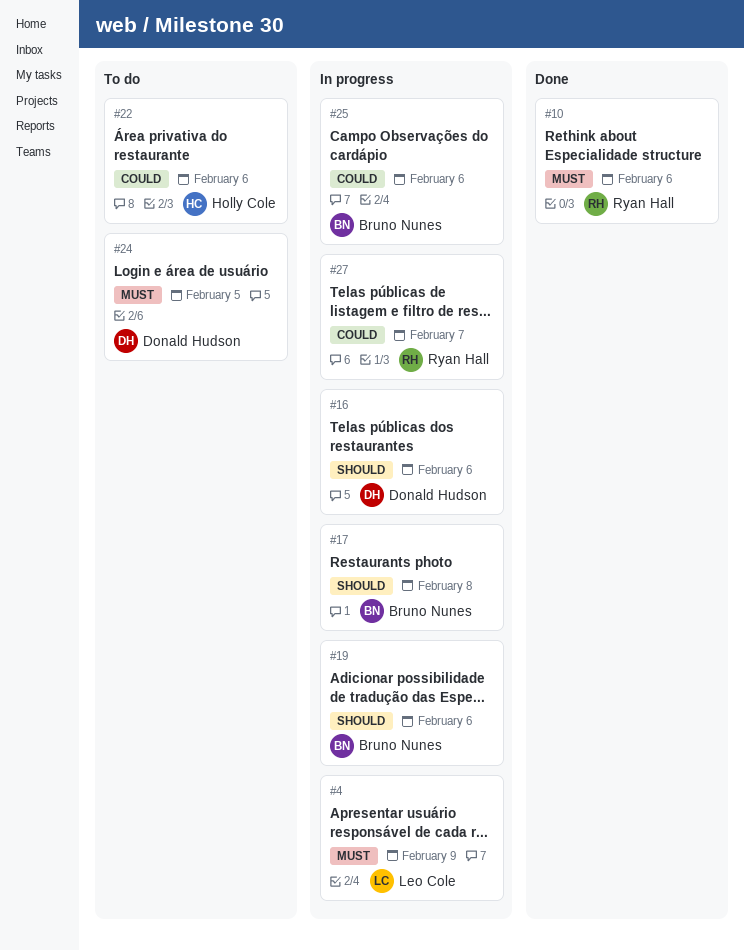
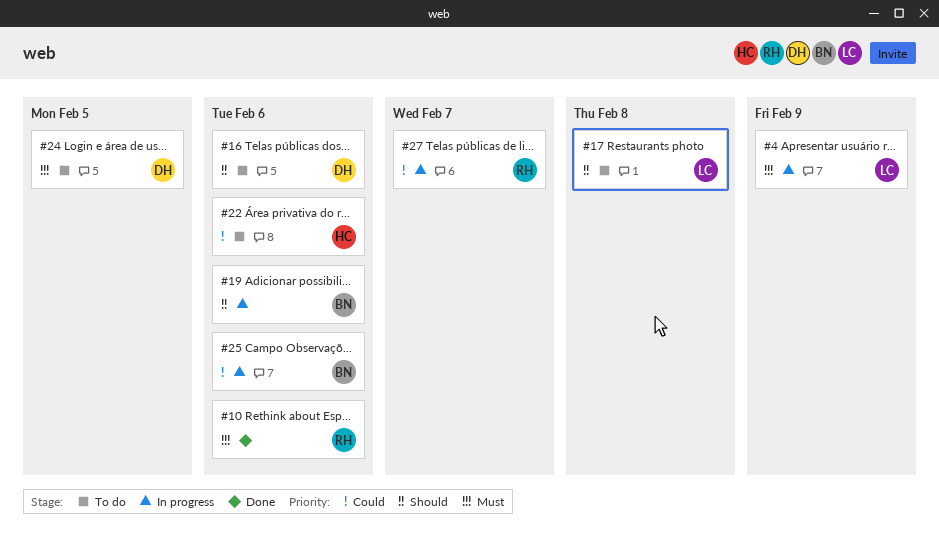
#16, status: In progress -> To do
#17, status: In progress -> To do
#17, owner: Bruno Nunes -> Leo Cole

